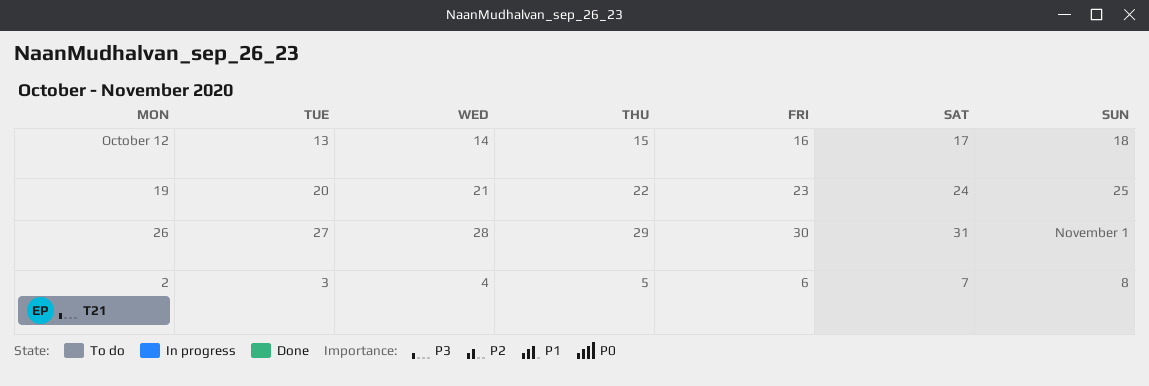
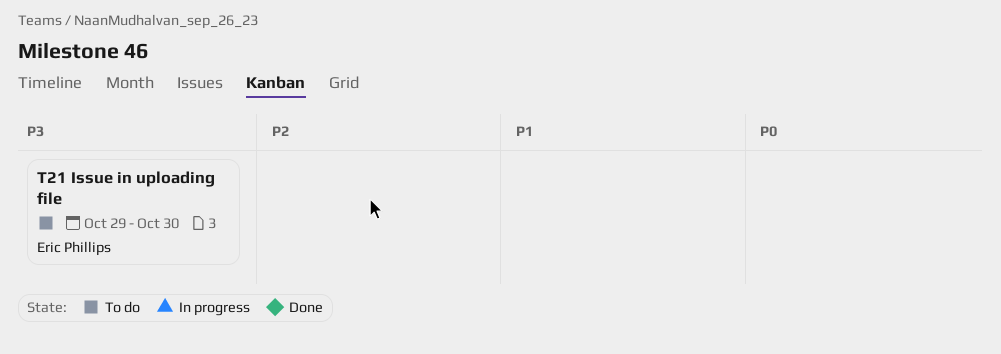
T21, start: Nov 2 -> Oct 29
T21, due: Nov 2 -> Oct 30

